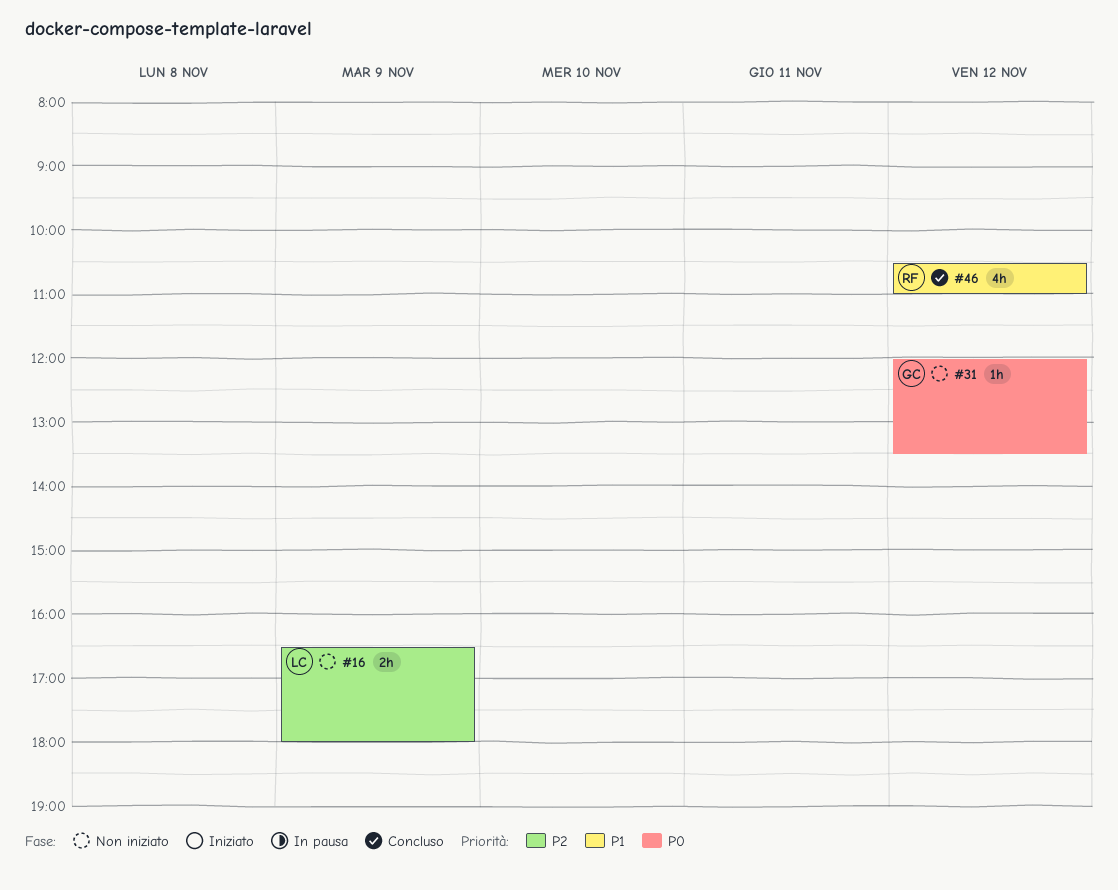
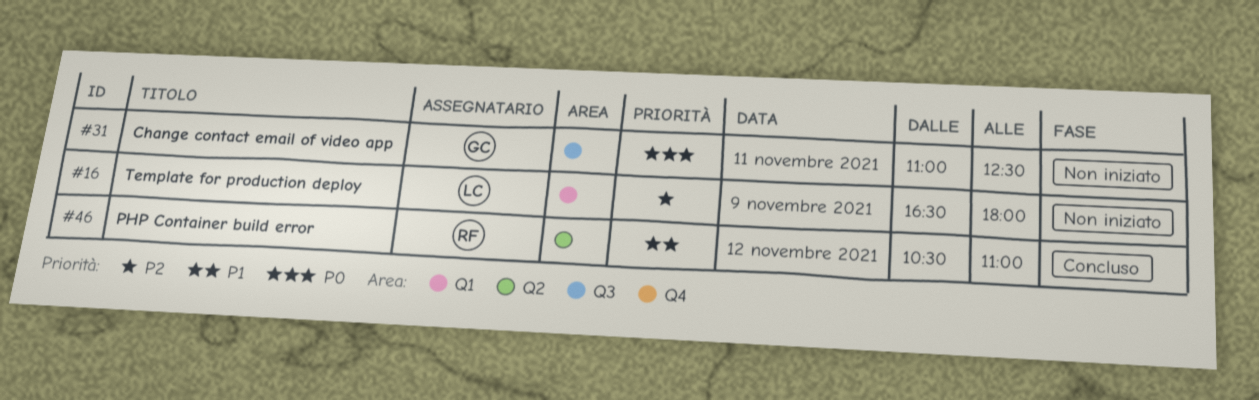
#31, day: Nov 12 -> Nov 11
#31, begins: 12:00 -> 11:00
#31, ends: 13:30 -> 12:30

